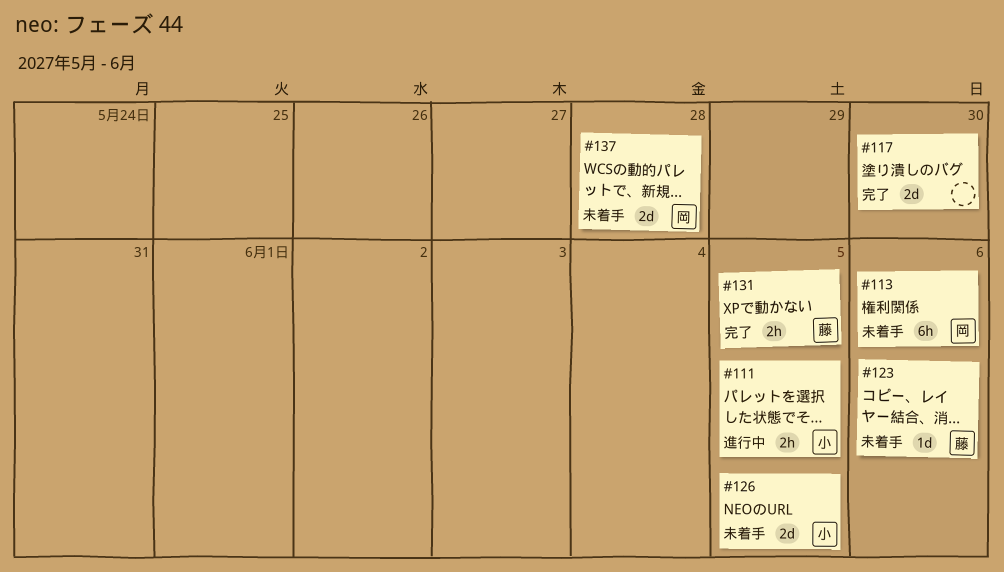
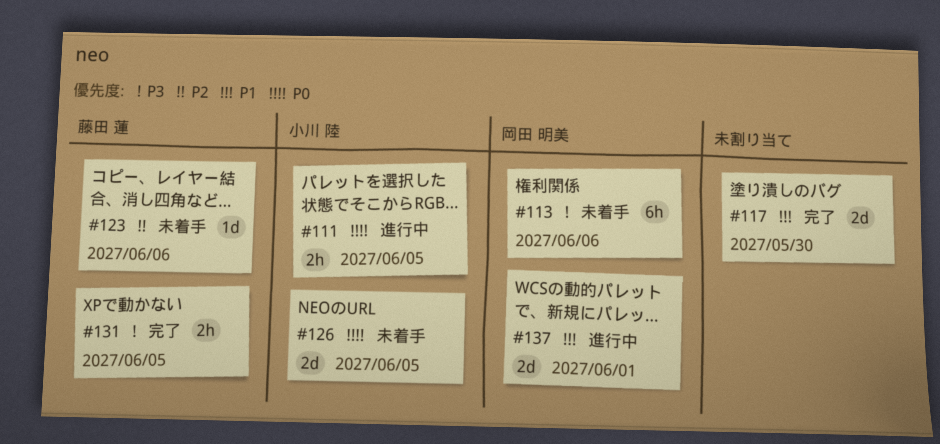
#137, status: 未着手 -> 進行中
#137, due: May 28 -> Jun 1

